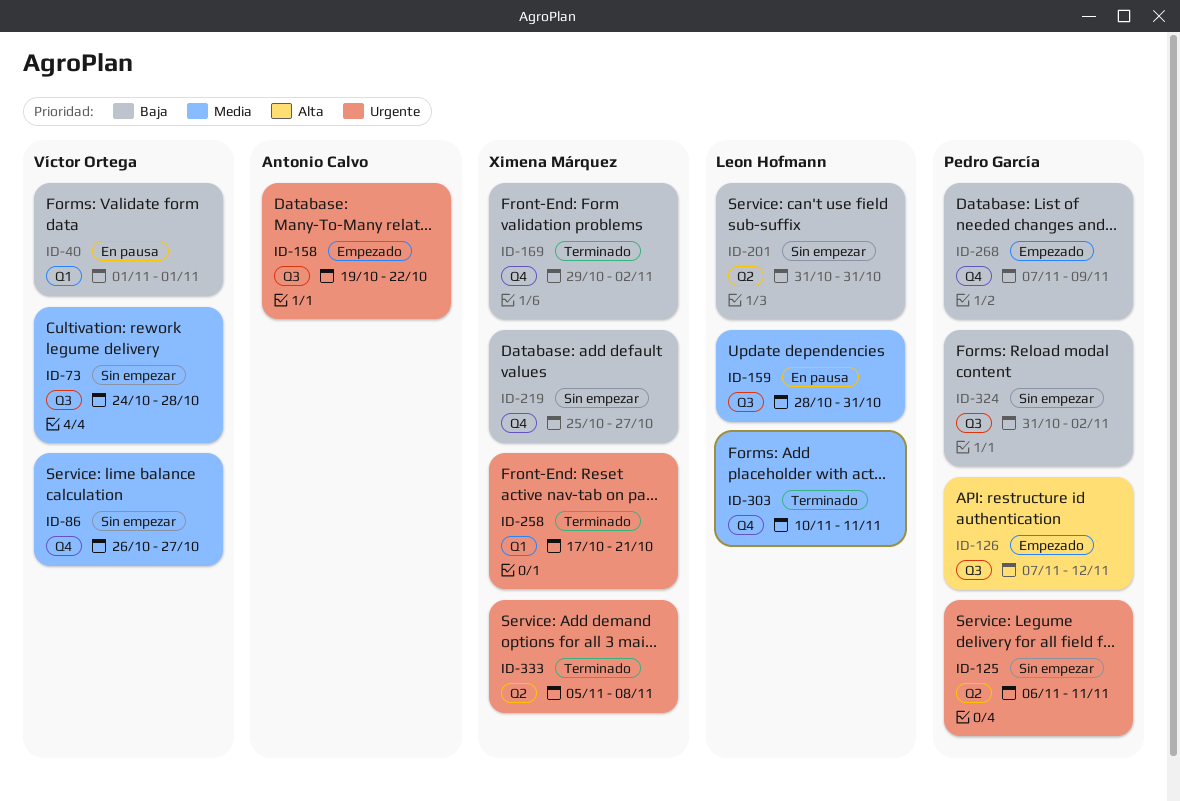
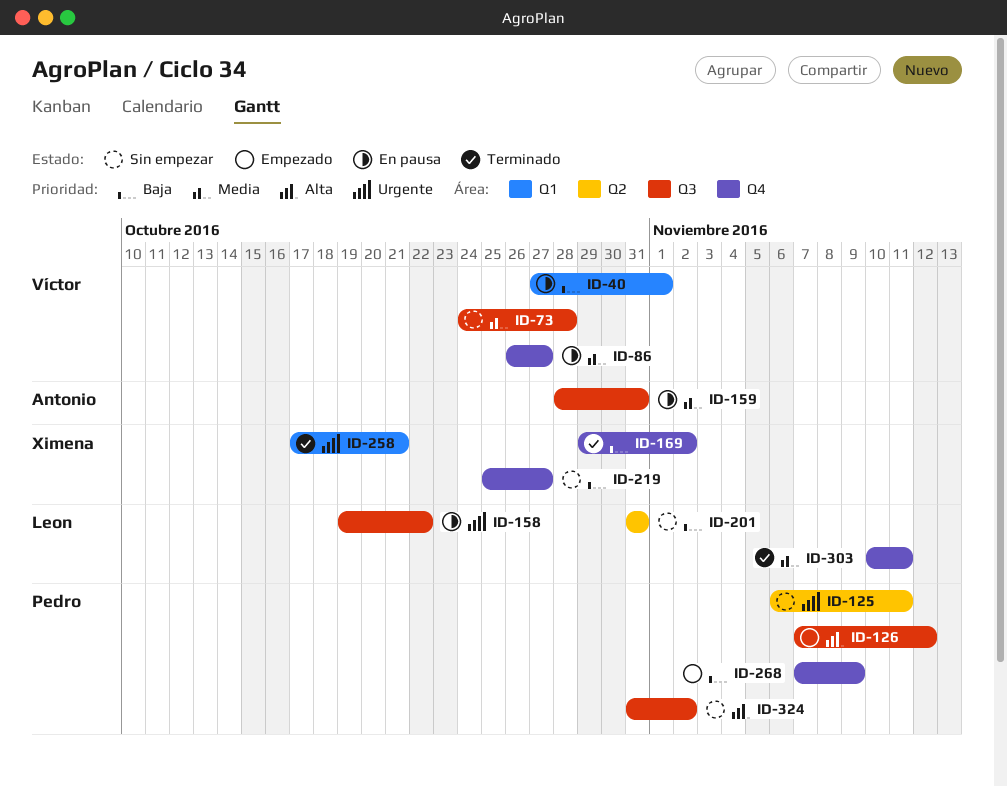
ID-40, start: Nov 1 -> Oct 27
ID-86, status: Sin empezar -> En pausa
ID-158, status: Empezado -> En pausa
ID-158, owner: Antonio Calvo -> Leon Hofmann
ID-159, owner: Leon Hofmann -> Antonio Calvo
ID-324, priority: Baja -> Alta
ID-333: present -> none

